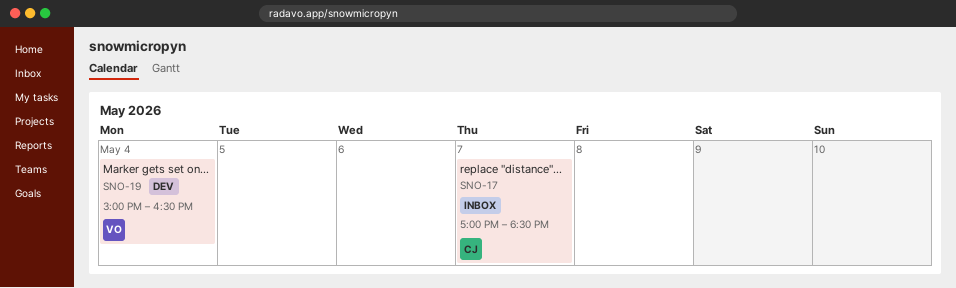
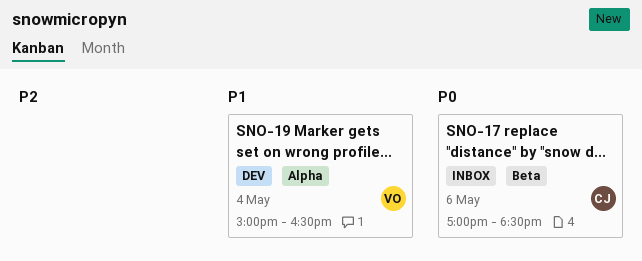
SNO-17, day: May 7 -> May 6

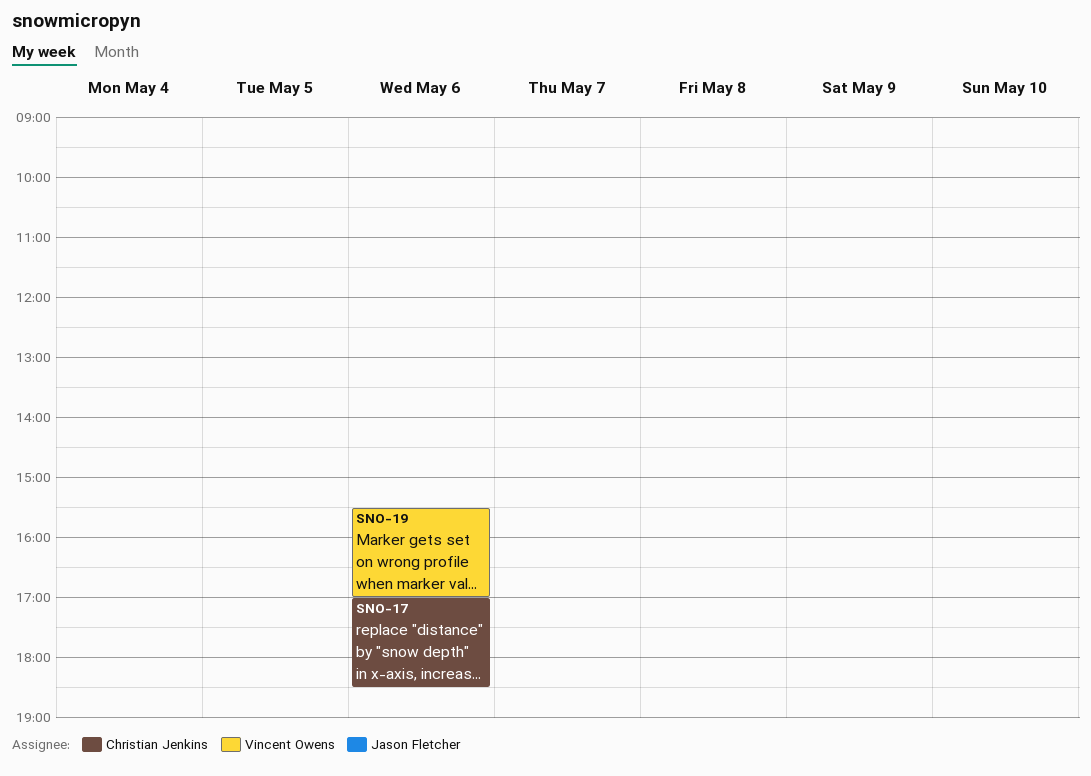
SNO-19, day: May 4 -> May 6
SNO-19, begins: 15:00 -> 15:30
SNO-19, ends: 16:30 -> 17:00

